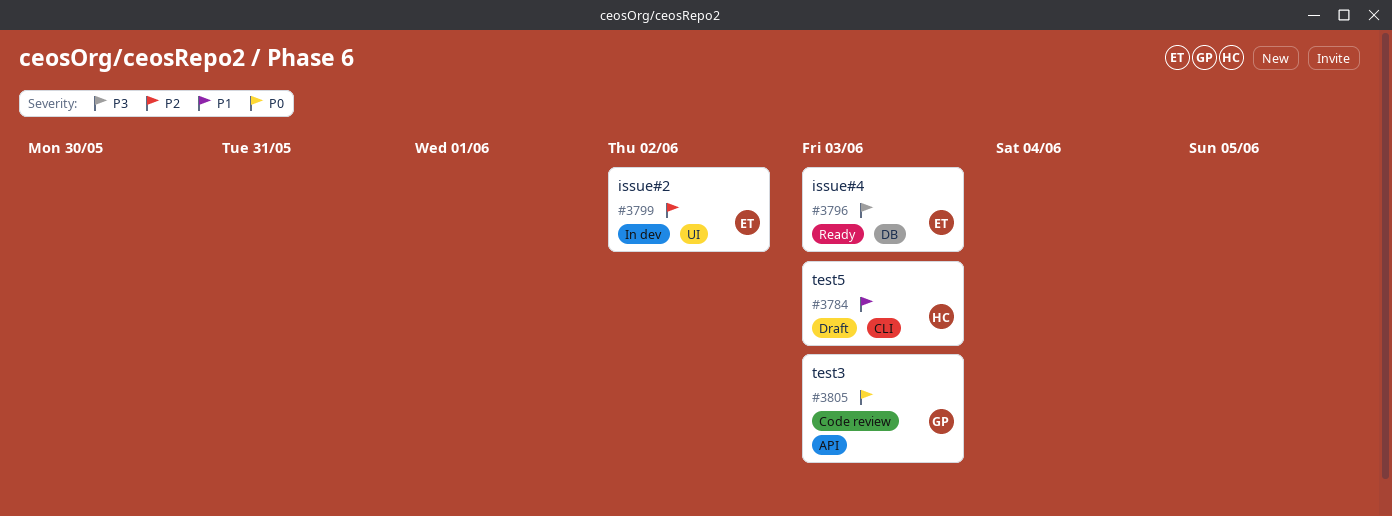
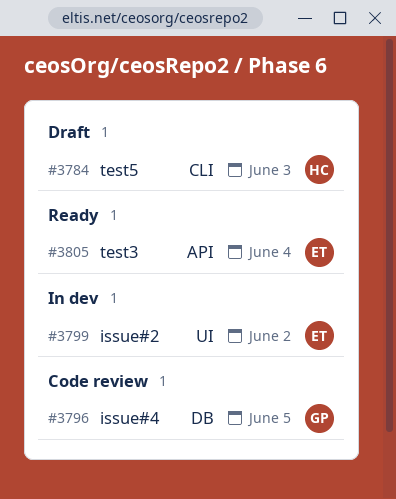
#3796, status: Ready -> Code review
#3796, owner: ET -> GP
#3796, due: Jun 3 -> Jun 5
#3805, status: Code review -> Ready
#3805, owner: GP -> ET
#3805, due: Jun 3 -> Jun 4

